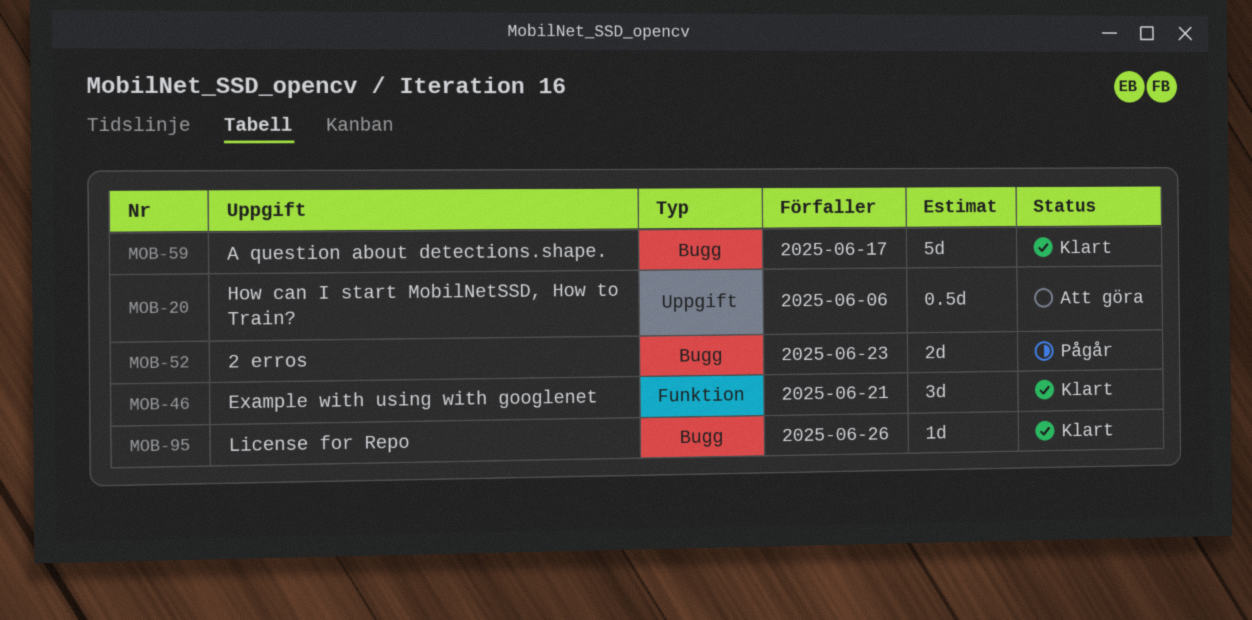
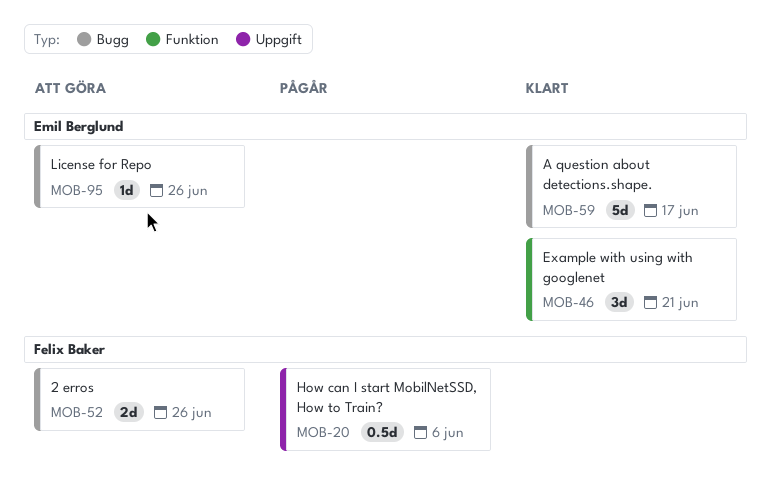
MOB-20, status: Att göra -> Pågår
MOB-52, status: Pågår -> Att göra
MOB-52, due: Jun 23 -> Jun 26
MOB-95, status: Klart -> Att göra

